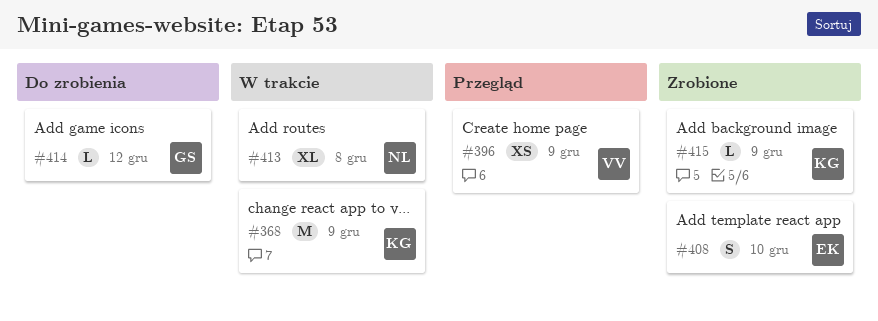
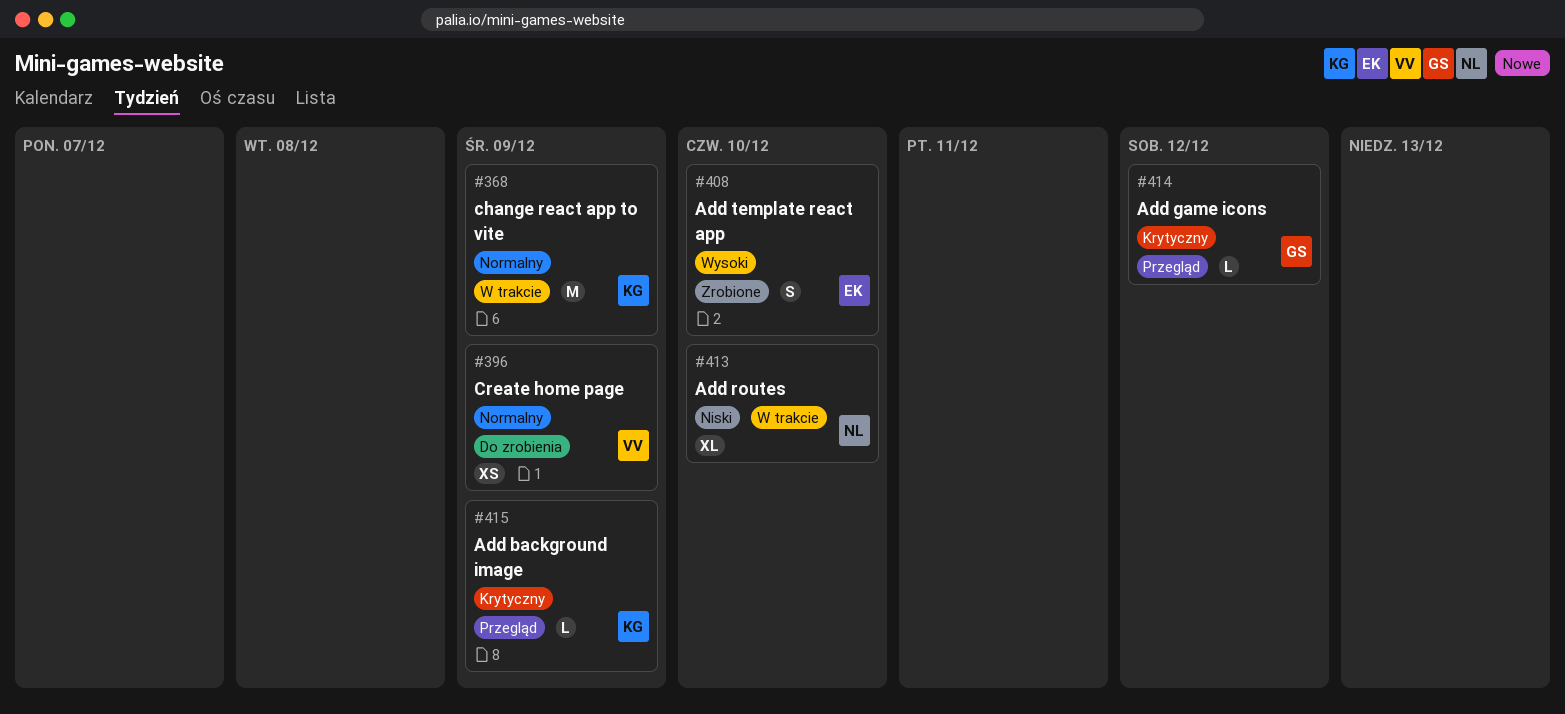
#396, status: Przegląd -> Do zrobienia
#413, due: Dec 8 -> Dec 10
#414, status: Do zrobienia -> Przegląd
#415, status: Zrobione -> Przegląd

